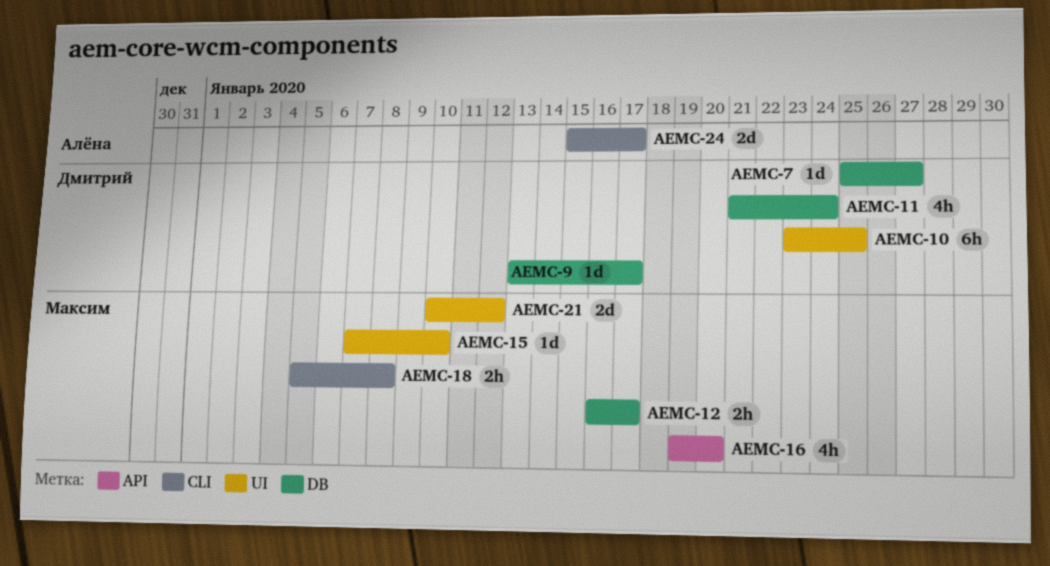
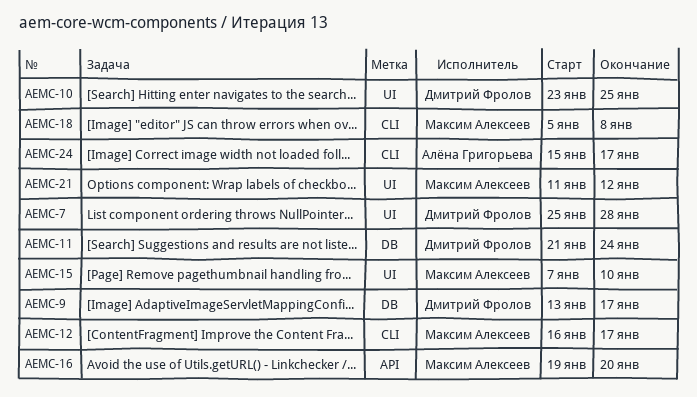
AEMC-7, label: DB -> UI
AEMC-7, due: Jan 27 -> Jan 28
AEMC-12, label: DB -> CLI
AEMC-21, start: Jan 10 -> Jan 11

